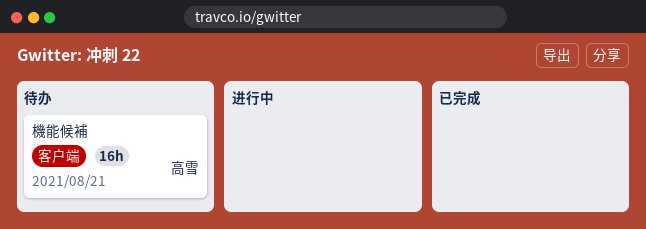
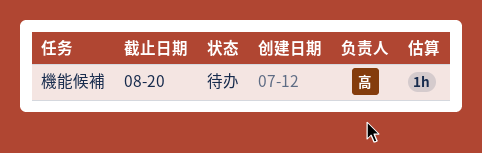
機能候補, estimate: 16h -> 1h
機能候補, due: Aug 21 -> Aug 20

